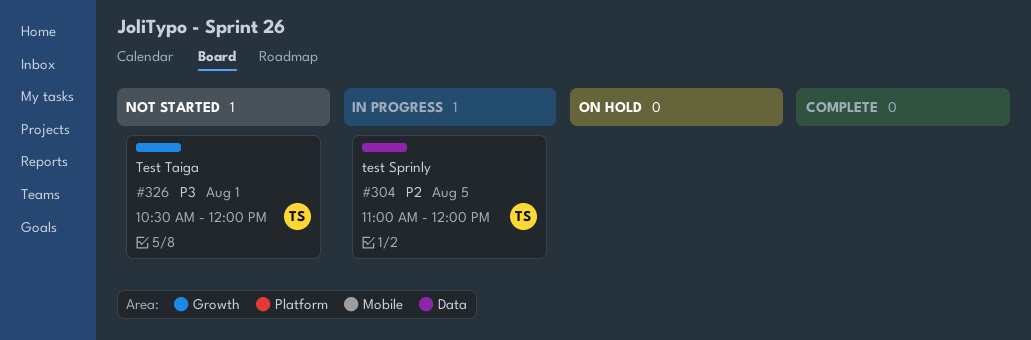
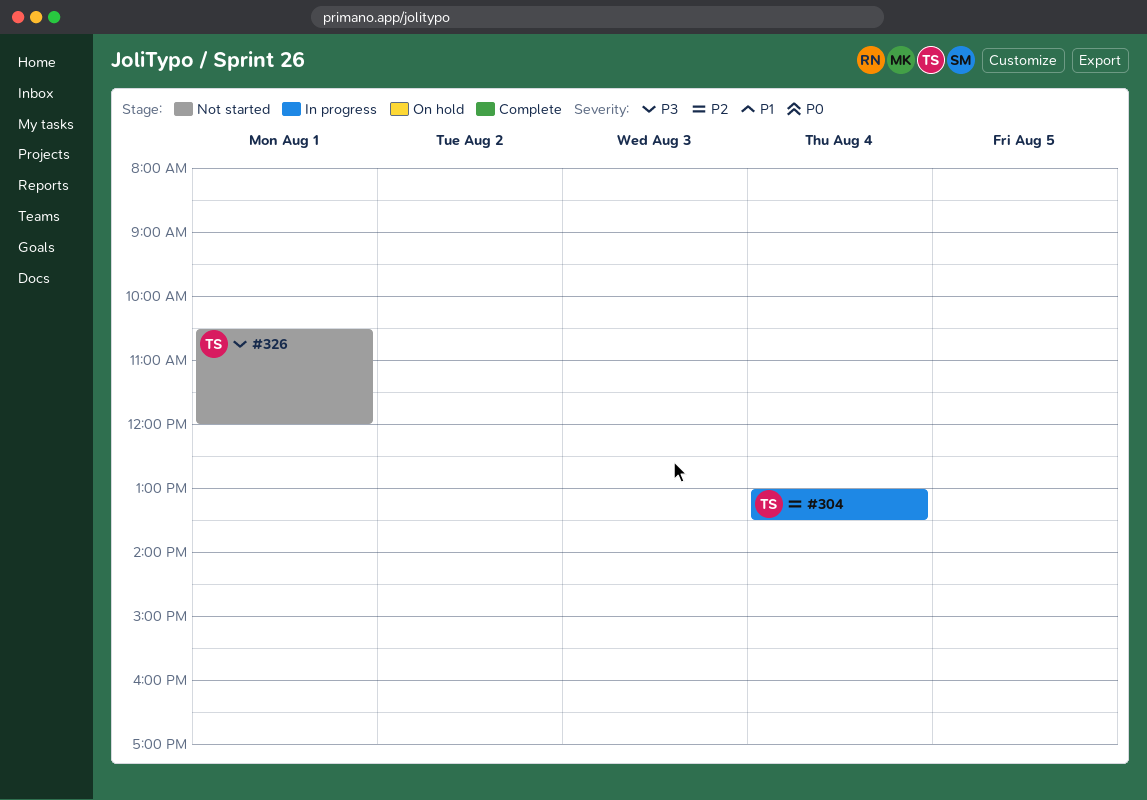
#304, day: Aug 5 -> Aug 4
#304, begins: 11:00 -> 13:00
#304, ends: 12:00 -> 13:30

